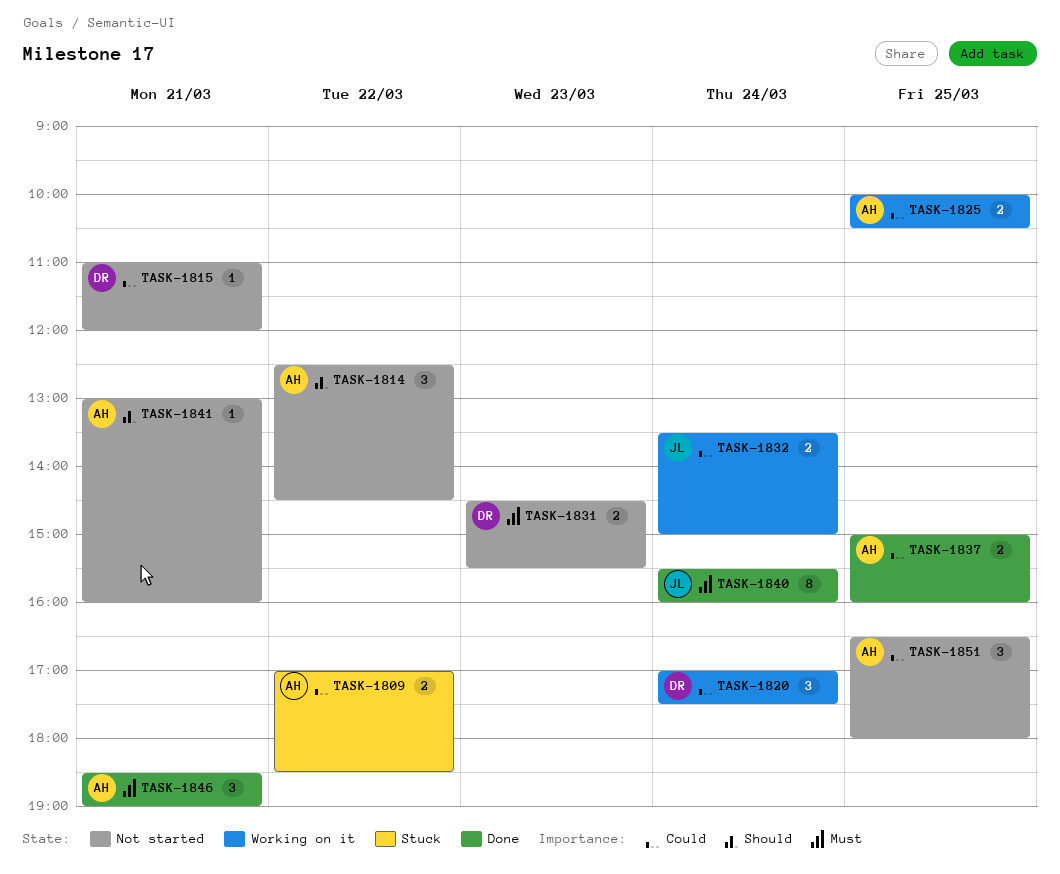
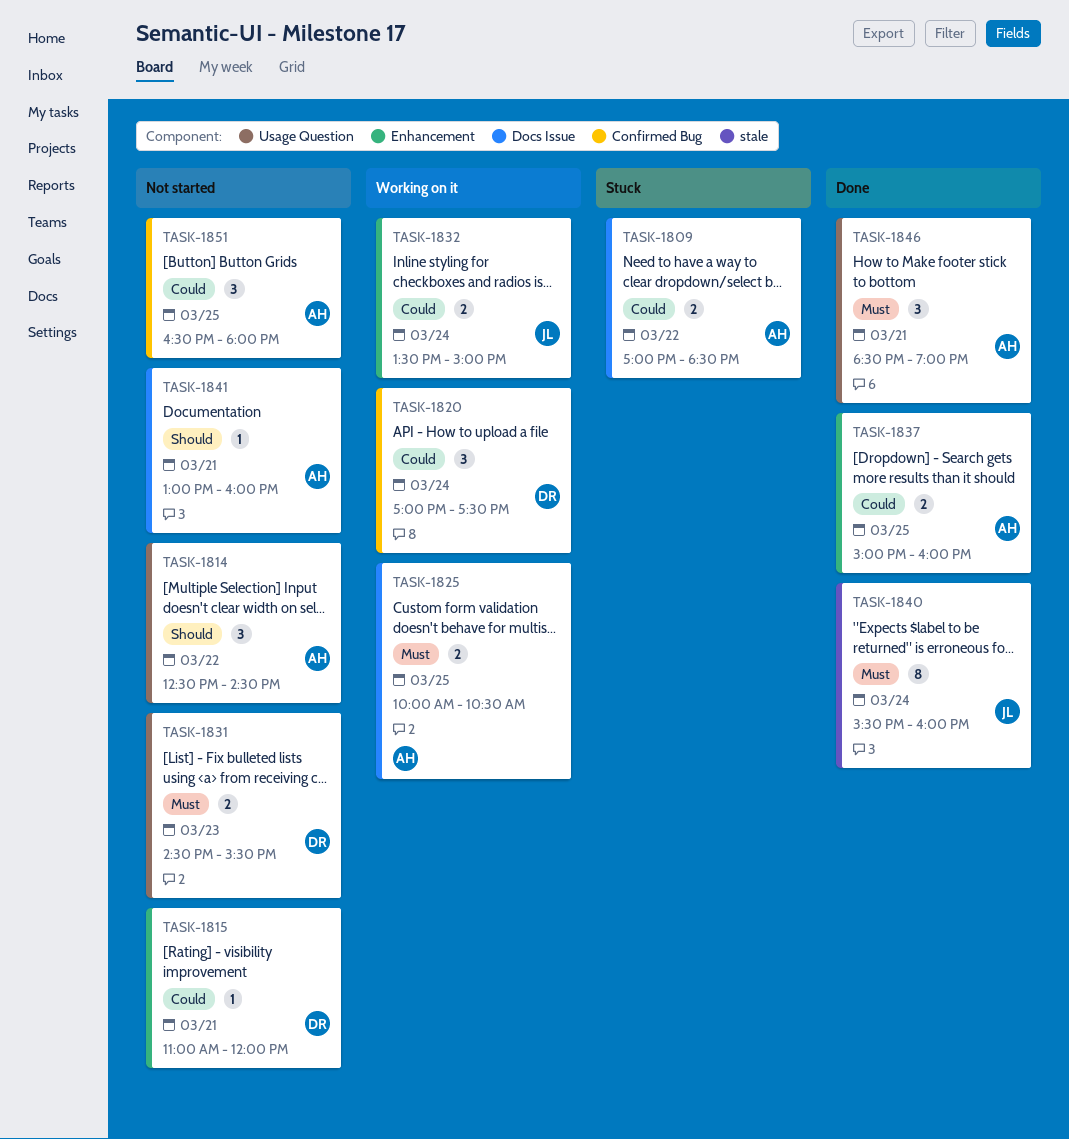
TASK-1825, priority: Could -> Must

